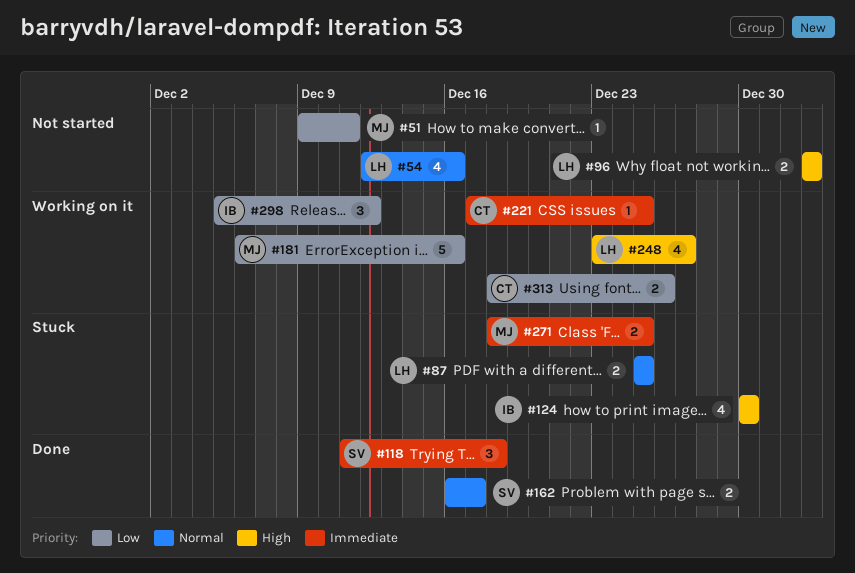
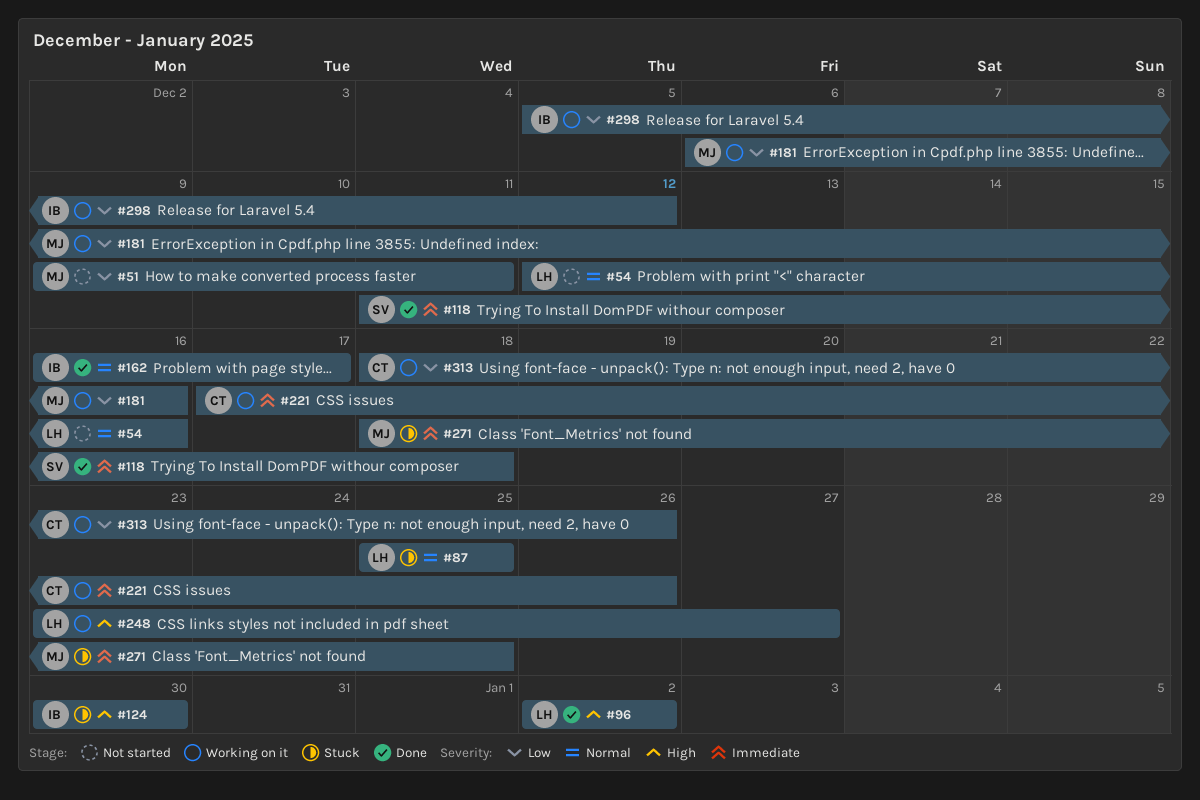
#96, status: Not started -> Done
#162, owner: SV -> IB
#221, due: Dec 25 -> Dec 26

